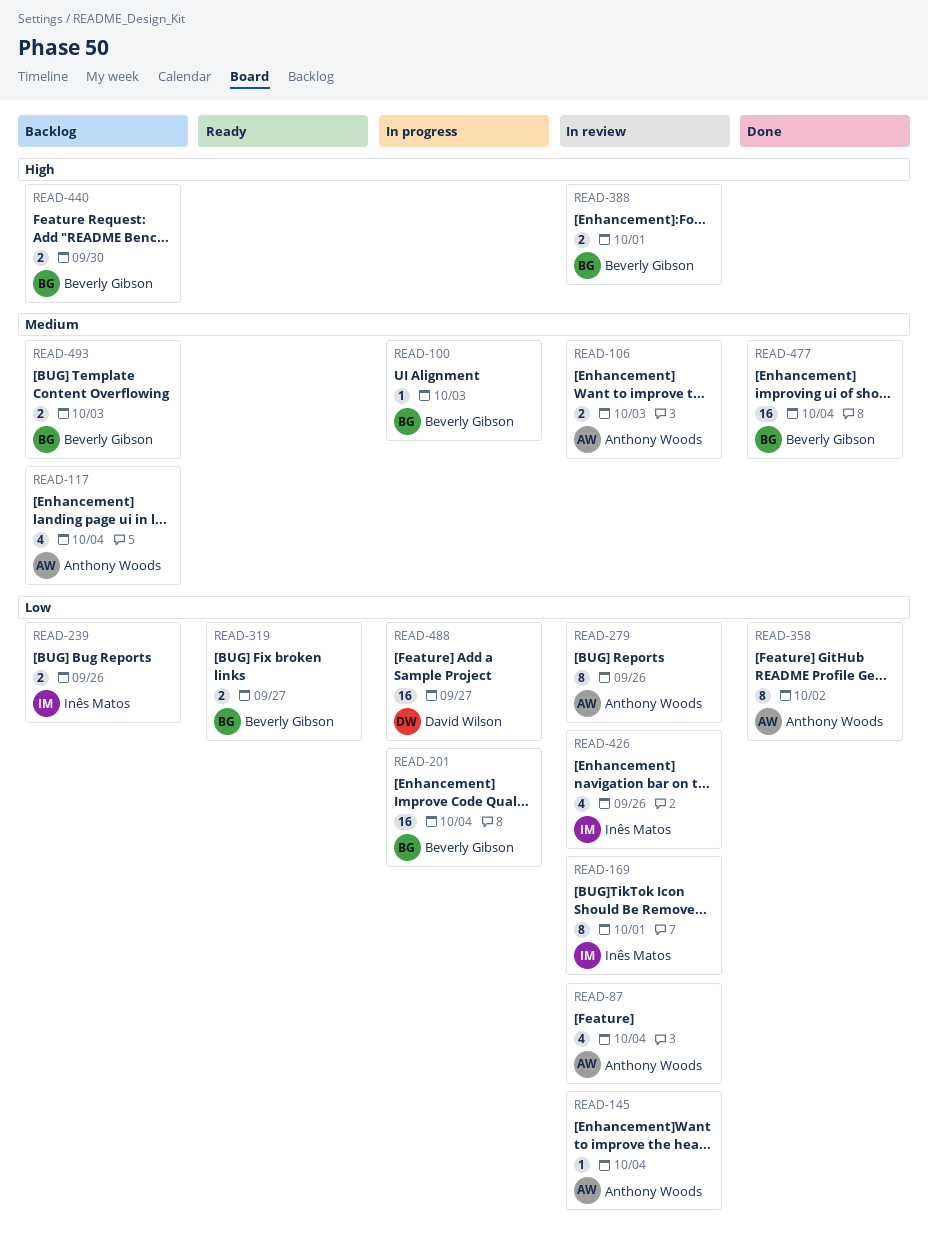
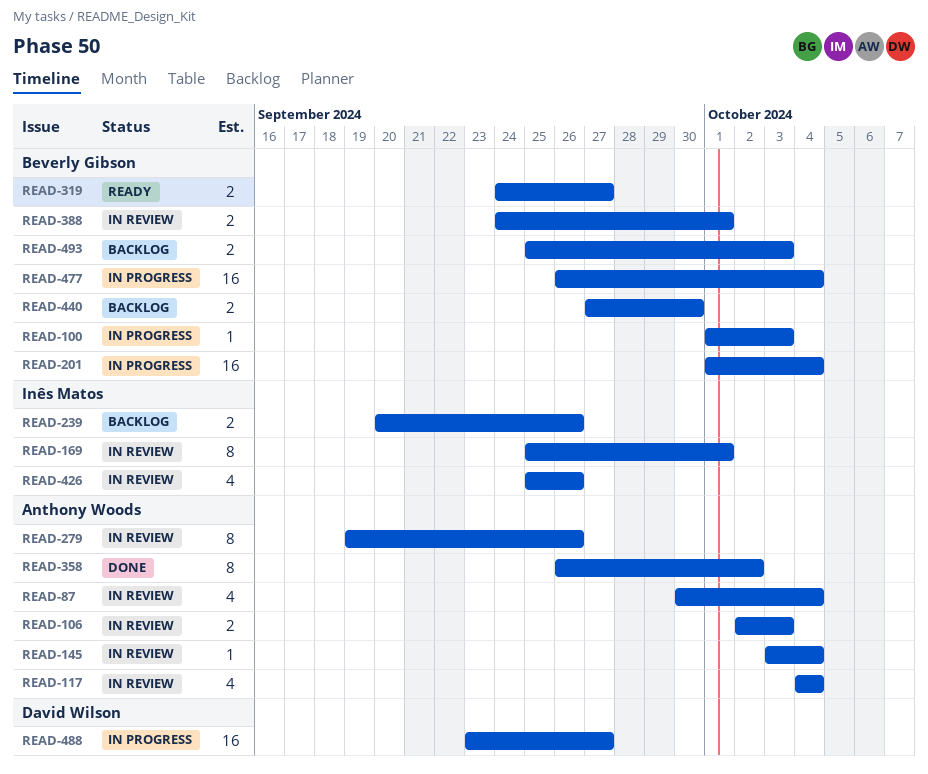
READ-117, status: Backlog -> In review
READ-477, status: Done -> In progress

